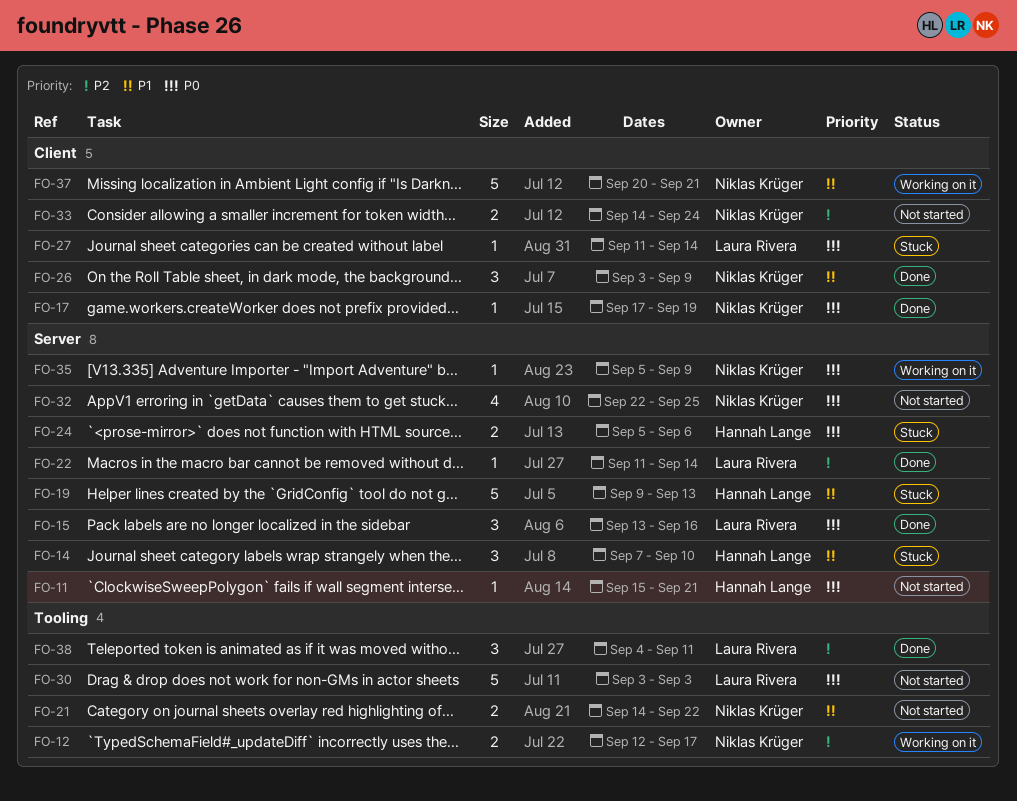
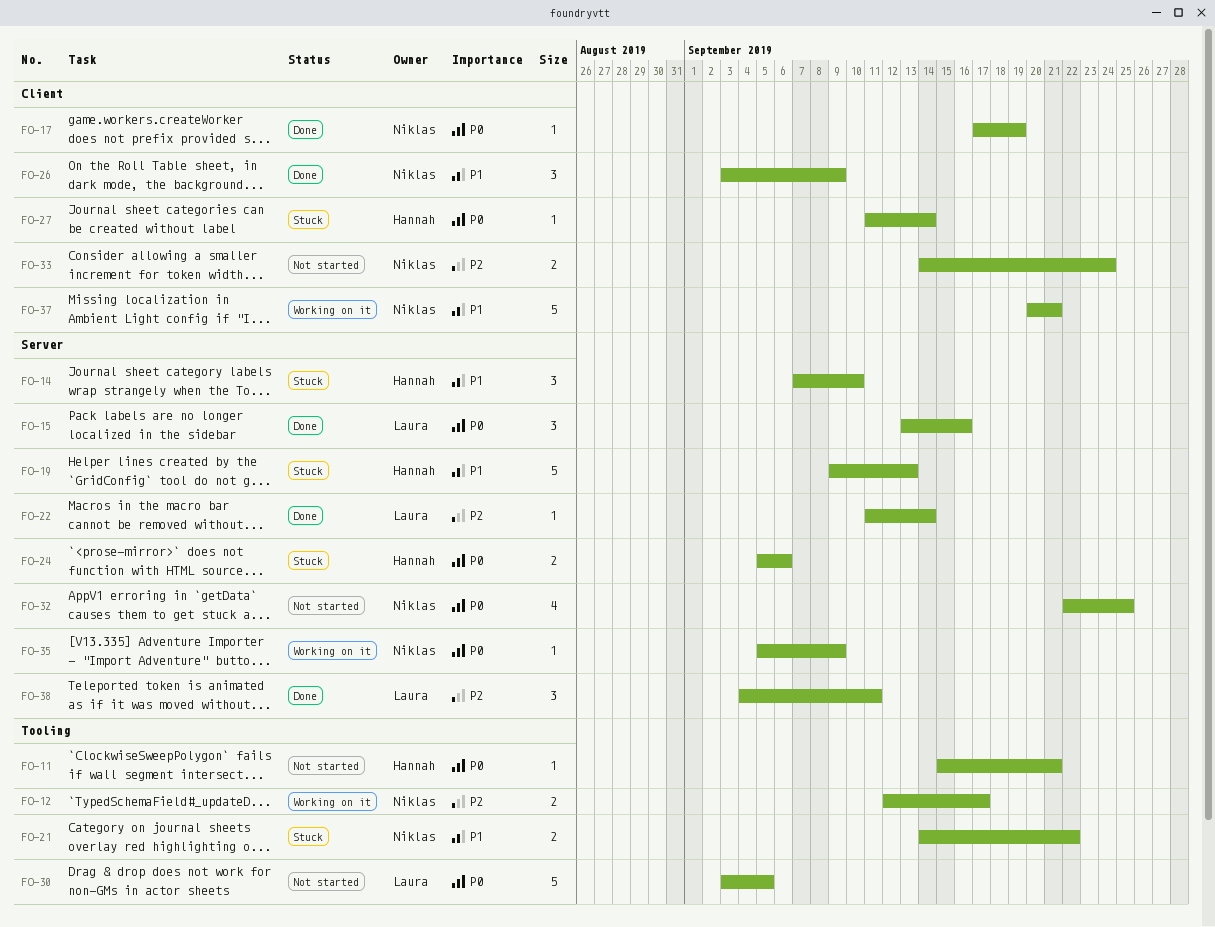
FO-11, label: Server -> Tooling
FO-21, status: Not started -> Stuck
FO-27, owner: Laura Rivera -> Hannah Lange
FO-30, due: Sep 3 -> Sep 5
FO-38, label: Tooling -> Server

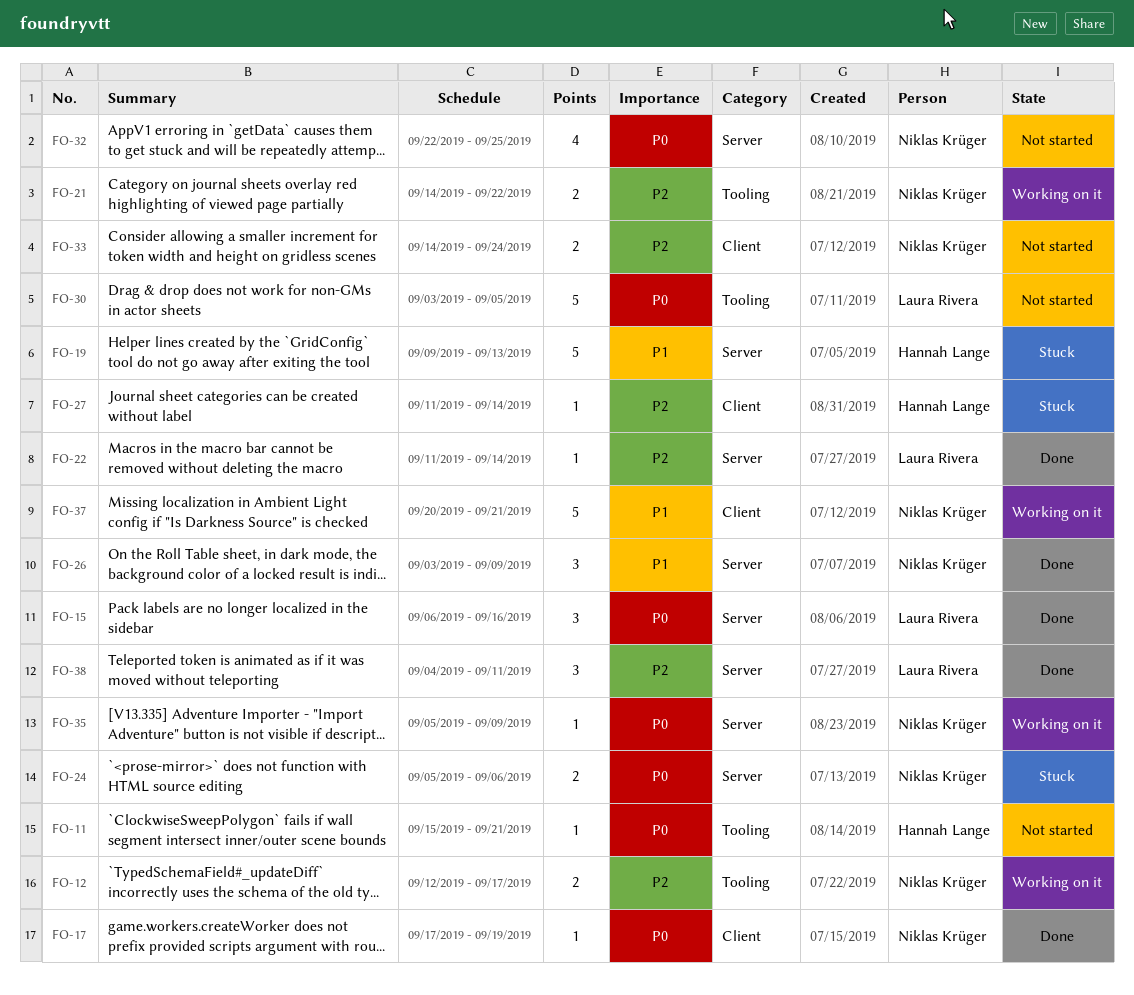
FO-14: present -> none
FO-15, start: Sep 13 -> Sep 6
FO-21, status: Stuck -> Working on it
FO-21, priority: P1 -> P2
FO-24, owner: Hannah Lange -> Niklas Krüger
FO-26, label: Client -> Server
FO-27, priority: P0 -> P2

